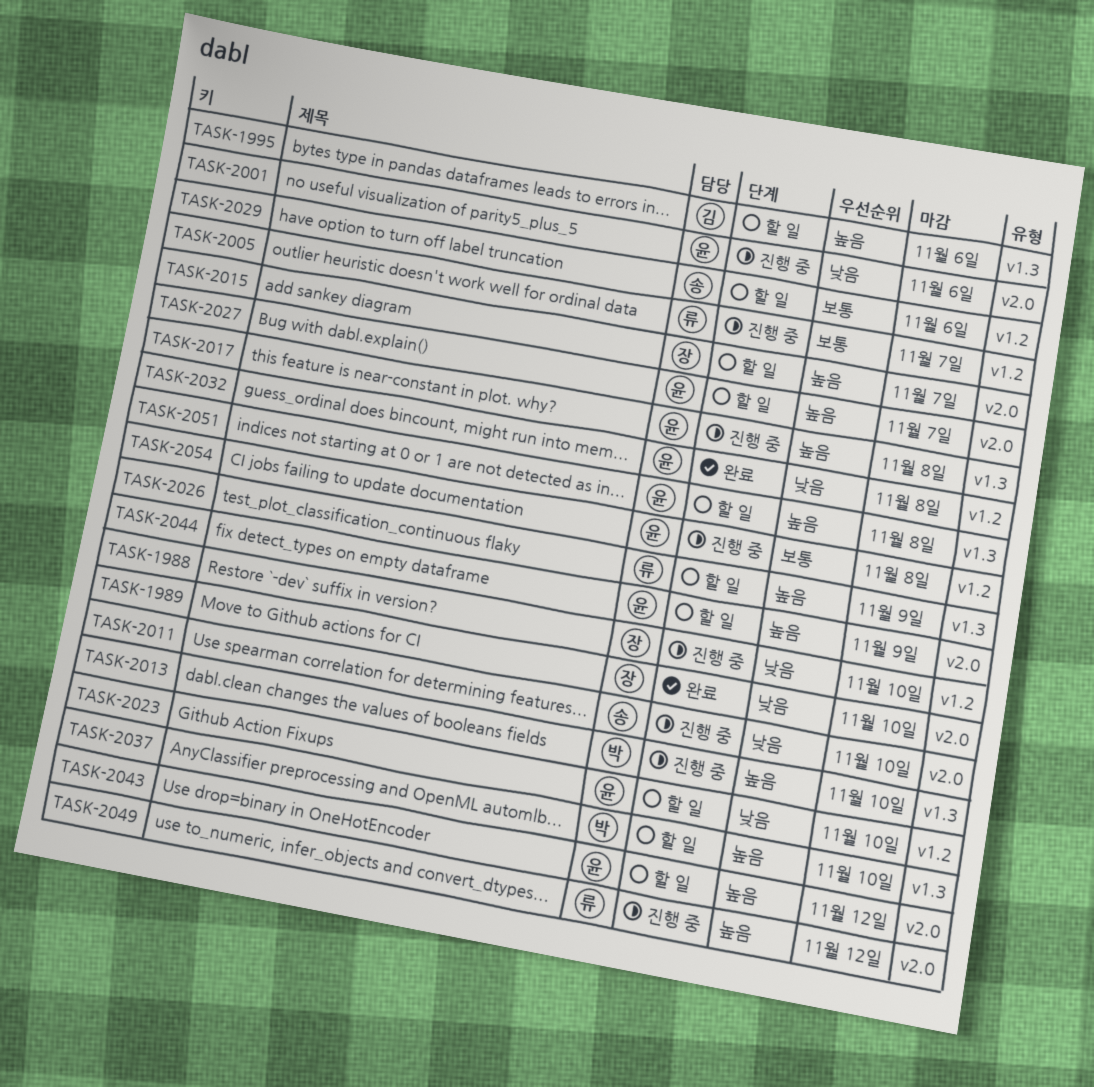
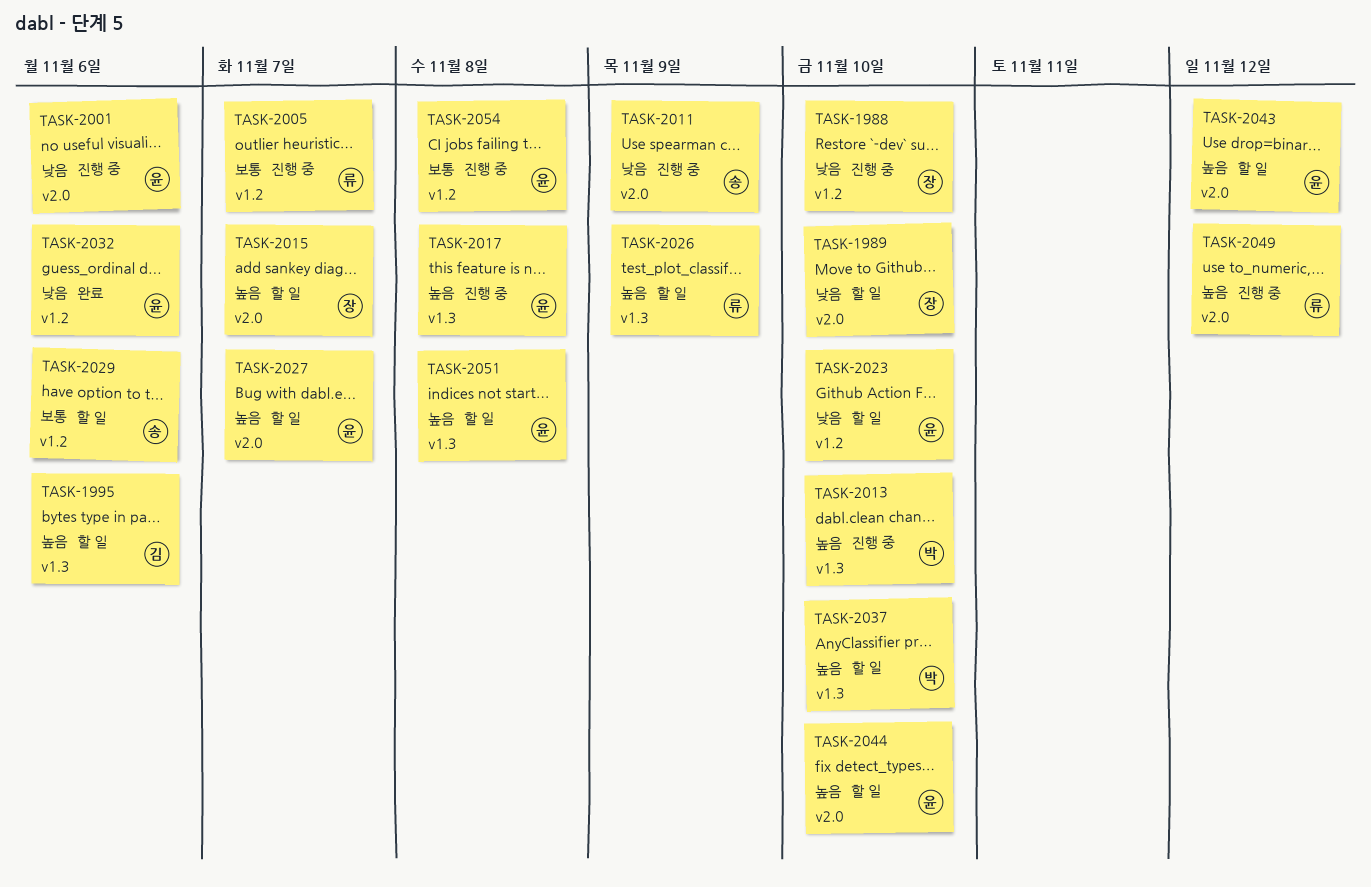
TASK-1989, status: 완료 -> 할 일
TASK-2011, due: Nov 10 -> Nov 9
TASK-2032, due: Nov 8 -> Nov 6
TASK-2044, due: Nov 9 -> Nov 10

